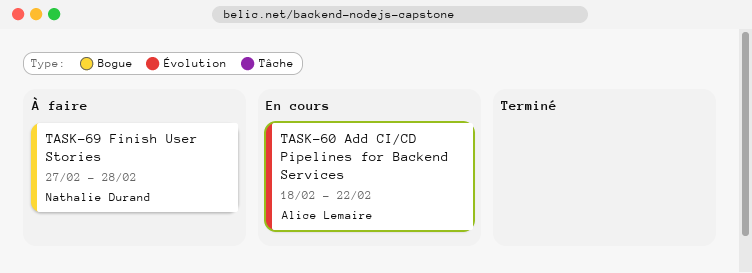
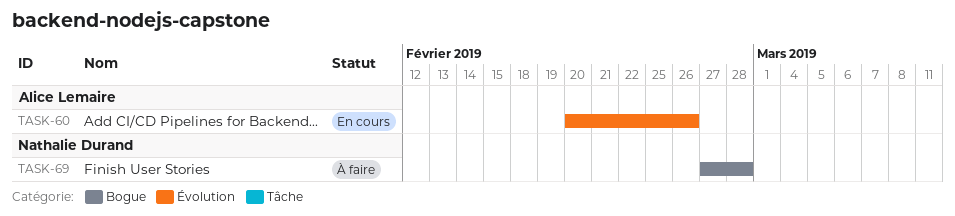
TASK-60, start: Feb 18 -> Feb 20
TASK-60, due: Feb 22 -> Feb 26

